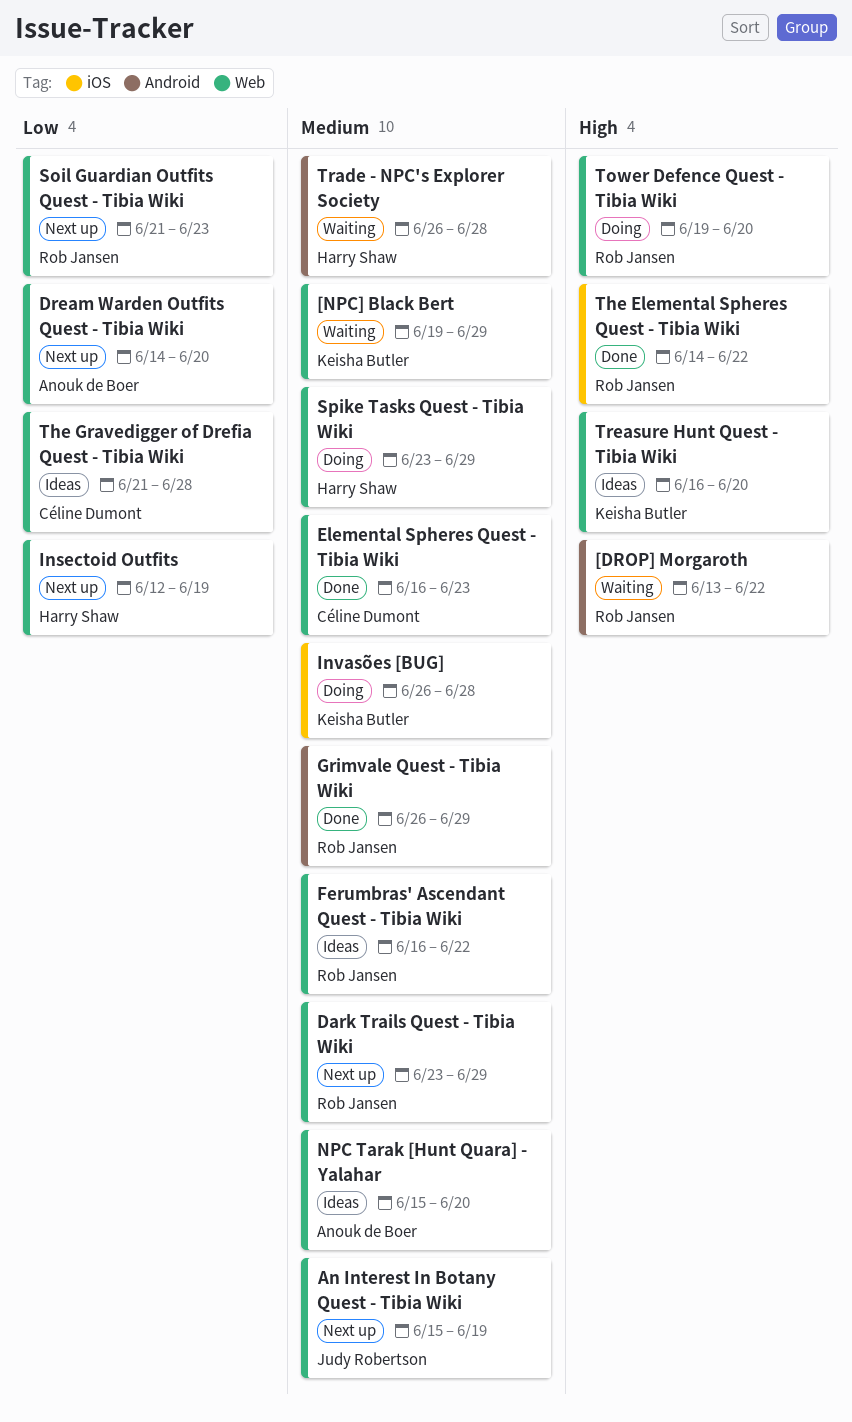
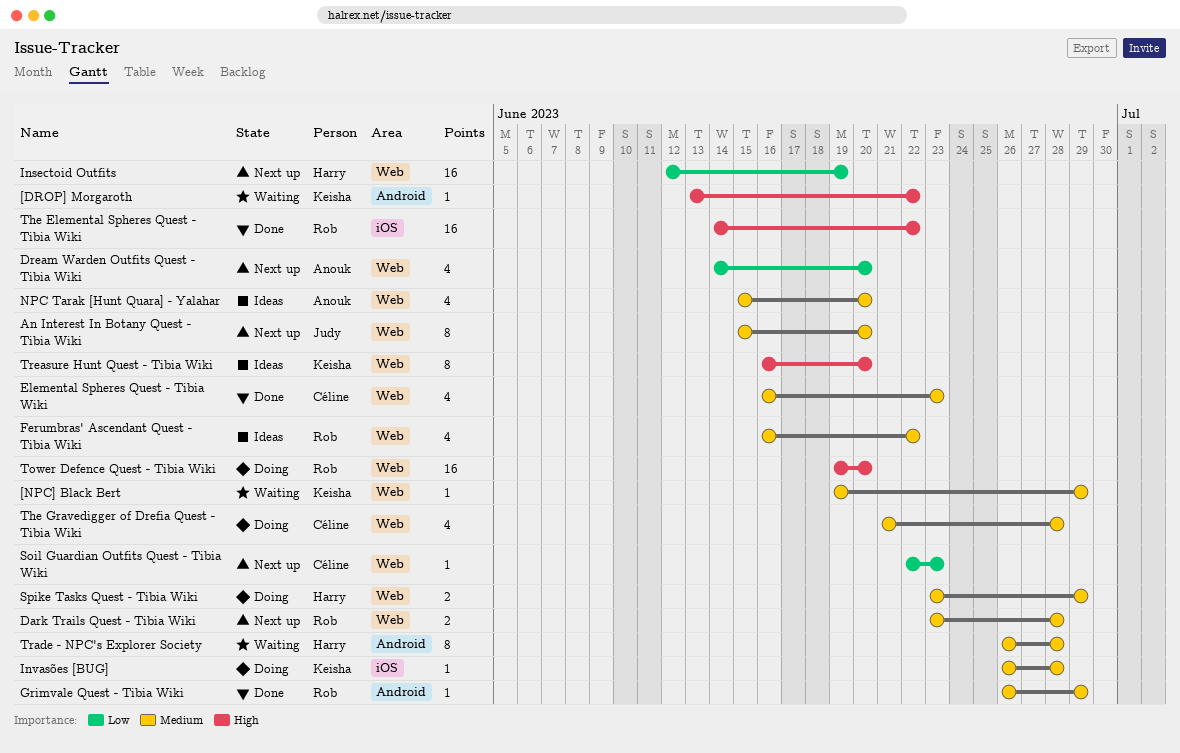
[DROP] Morgaroth, owner: Rob Jansen -> Keisha Butler
An Interest In Botany Quest - Tibia Wiki, due: Jun 19 -> Jun 20
Dark Trails Quest - Tibia Wiki, due: Jun 29 -> Jun 28
Soil Guardian Outfits Quest - Tibia Wiki, owner: Rob Jansen -> Céline Dumont
Soil Guardian Outfits Quest - Tibia Wiki, start: Jun 21 -> Jun 22
The Gravedigger of Drefia Quest - Tibia Wiki, status: Ideas -> Doing
The Gravedigger of Drefia Quest - Tibia Wiki, priority: Low -> Medium

